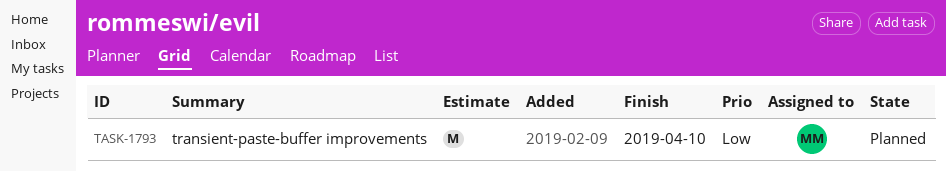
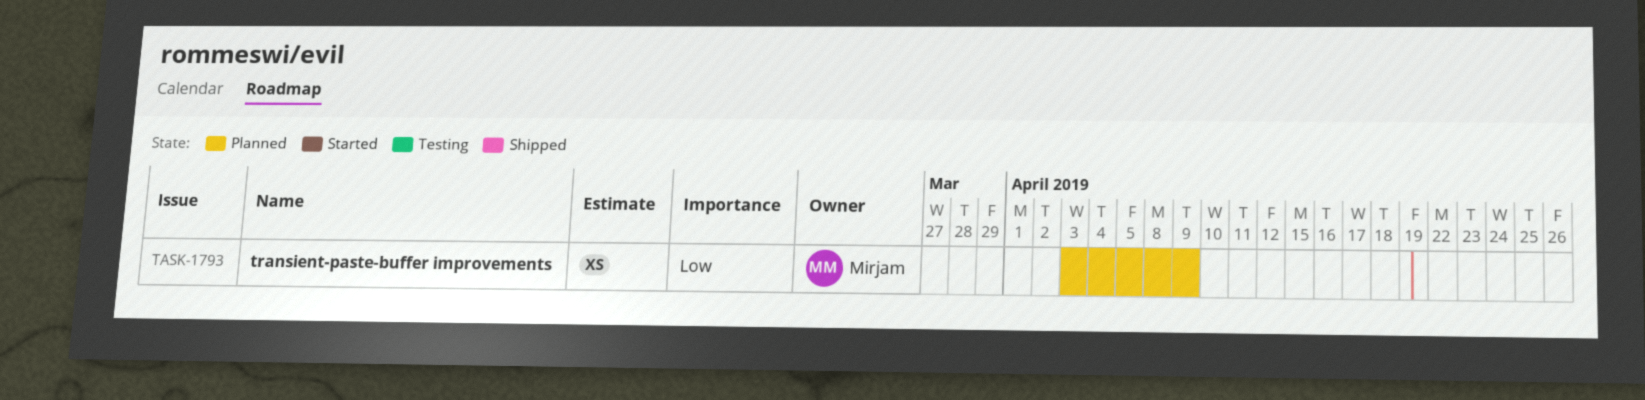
TASK-1793, estimate: M -> XS
TASK-1793, due: Apr 10 -> Apr 9

